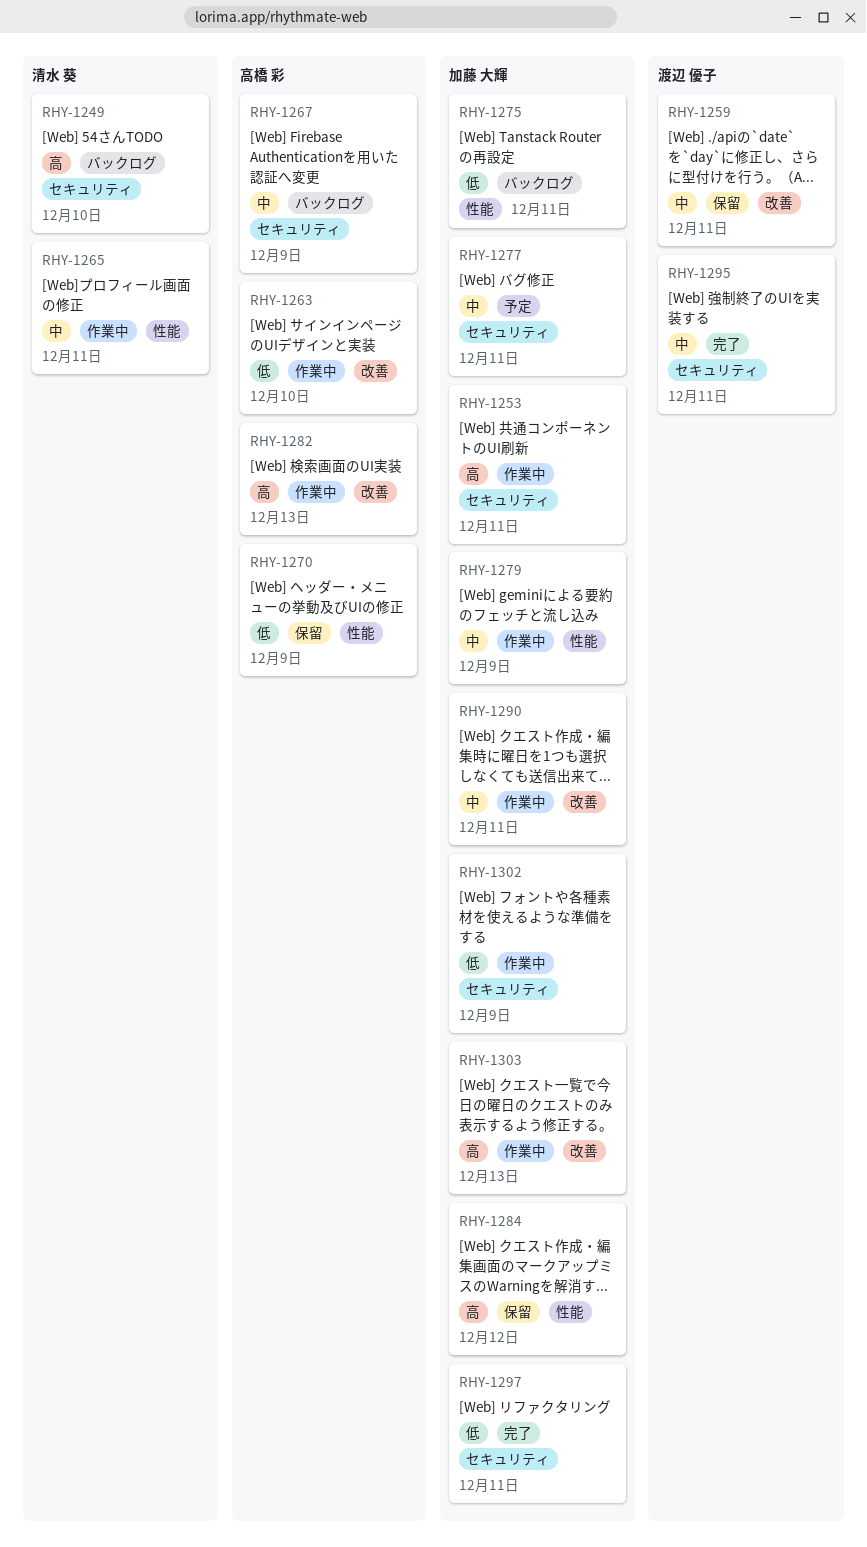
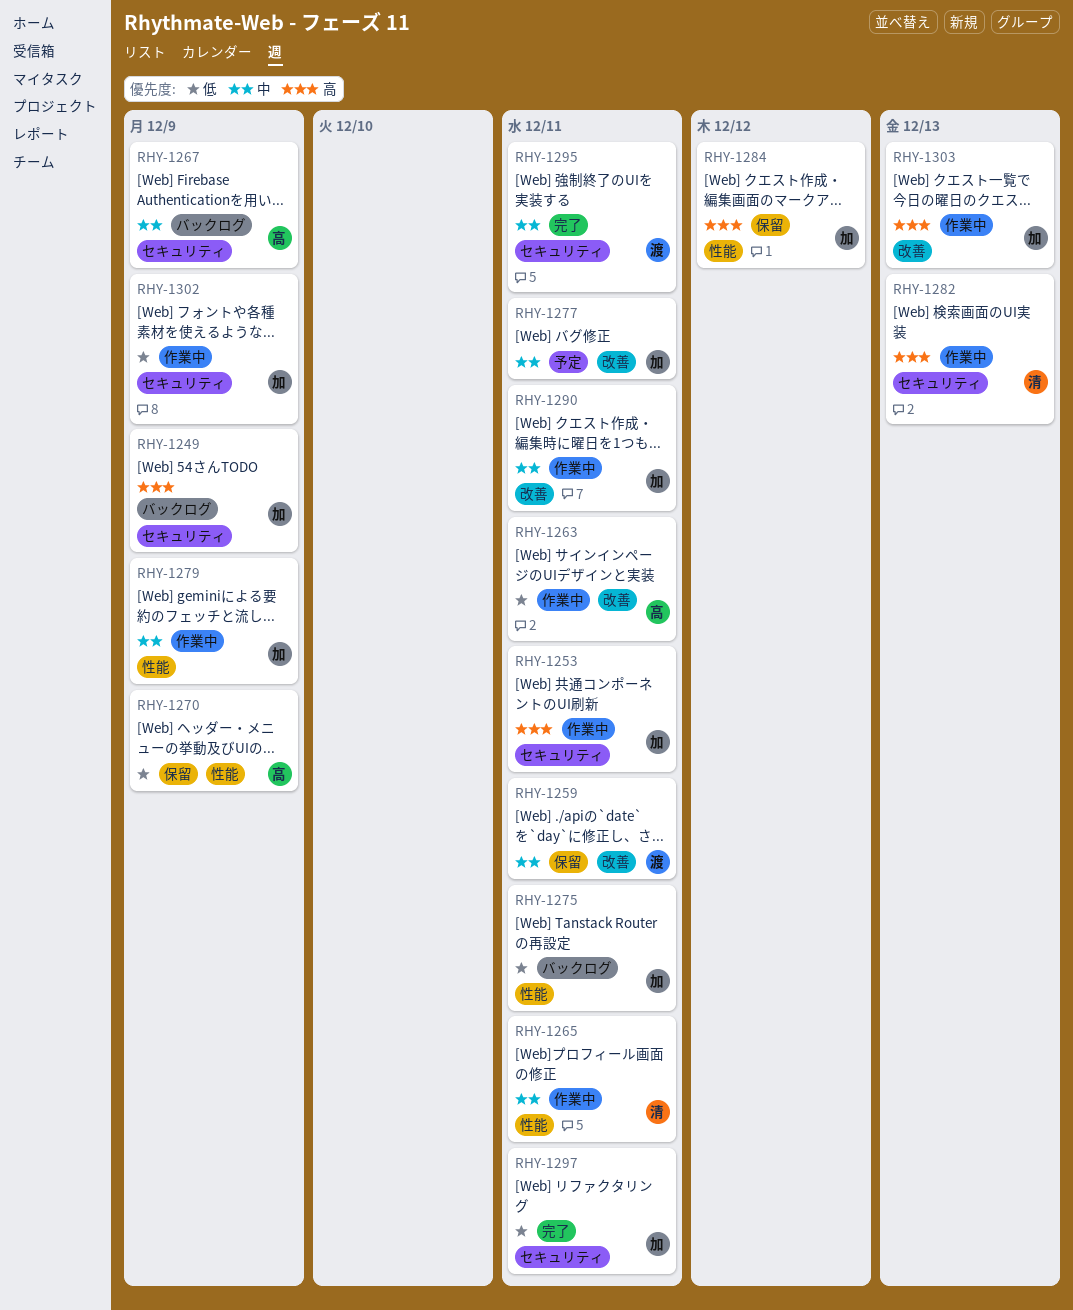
RHY-1249, owner: 清水 葵 -> 加藤 大輝
RHY-1249, due: Dec 10 -> Dec 9
RHY-1263, due: Dec 10 -> Dec 11
RHY-1277, label: セキュリティ -> 改善
RHY-1282, owner: 高橋 彩 -> 清水 葵
RHY-1282, label: 改善 -> セキュリティ

